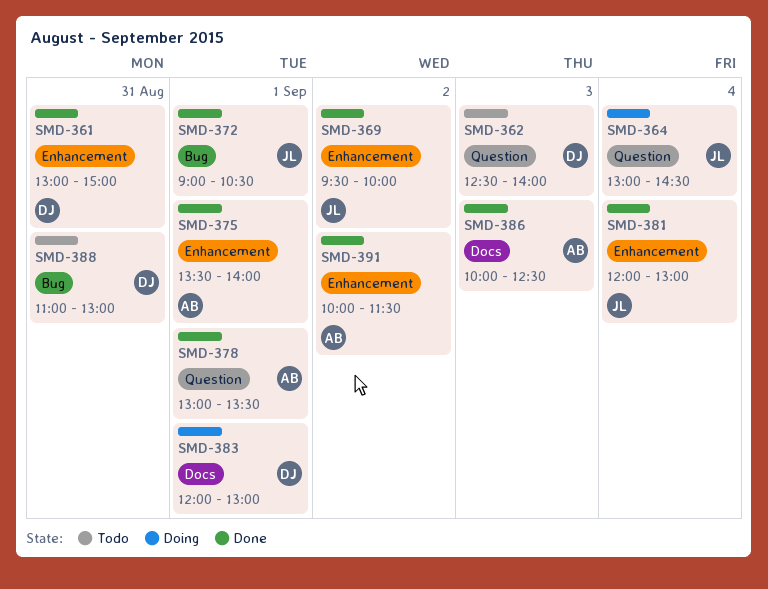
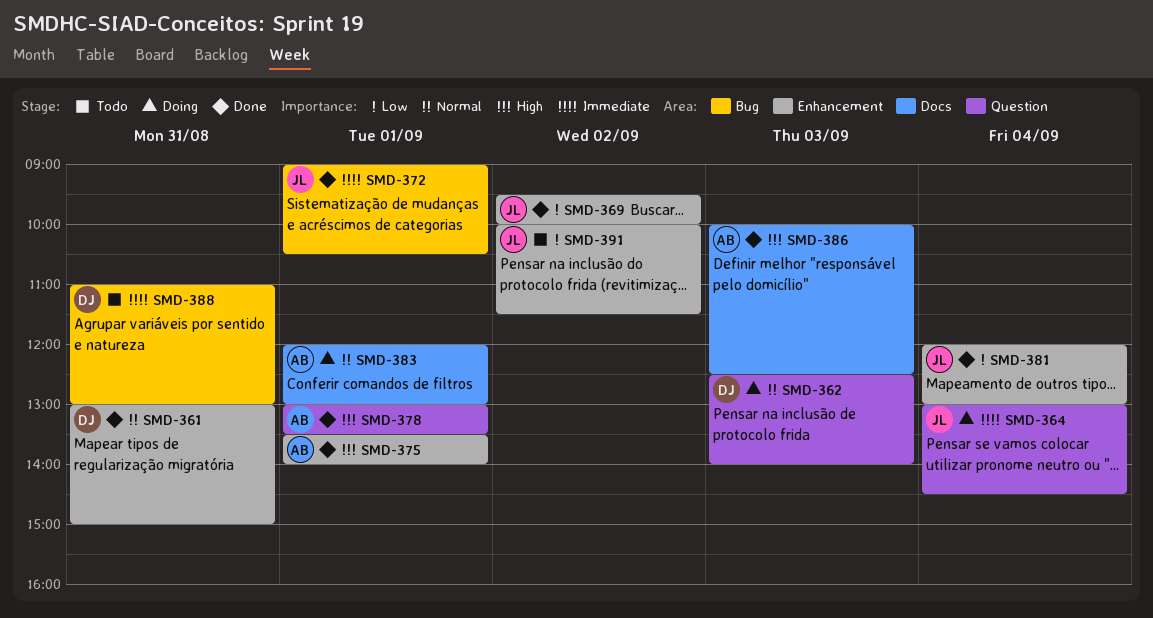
SMD-362, status: Todo -> Doing
SMD-383, owner: DJ -> AB
SMD-391, status: Done -> Todo
SMD-391, owner: AB -> JL

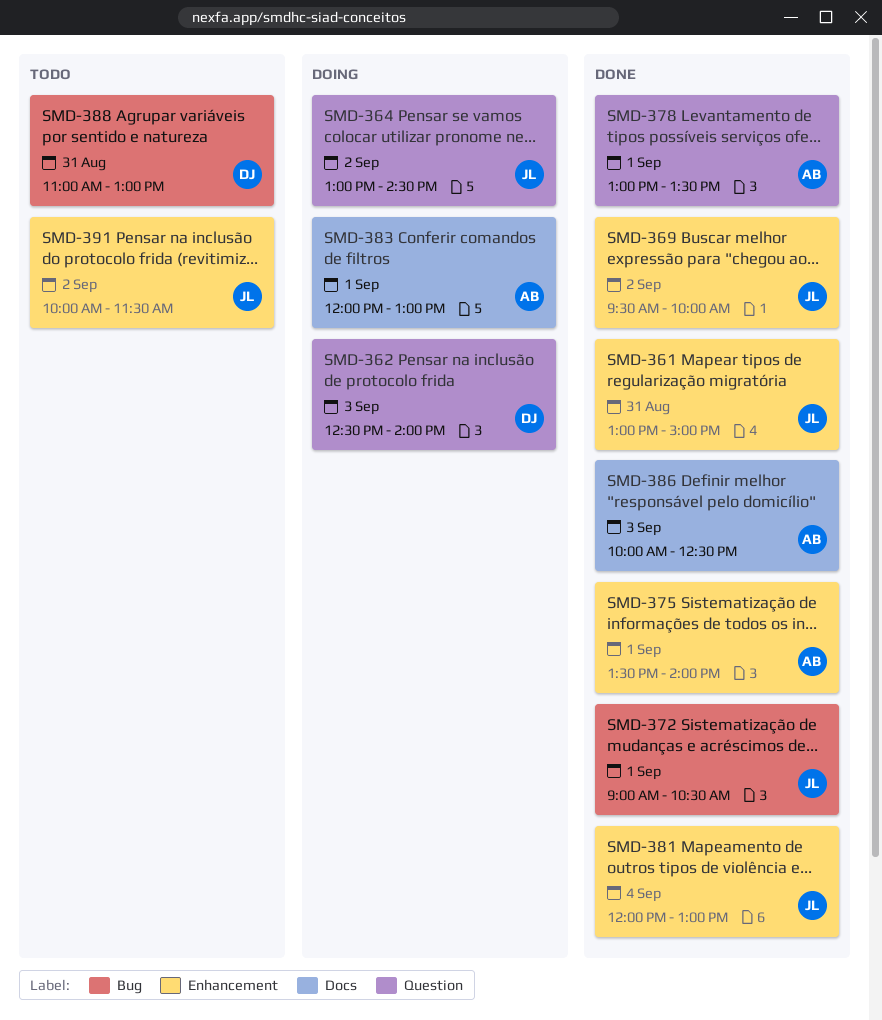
SMD-361, owner: DJ -> JL
SMD-364, day: Sep 4 -> Sep 2

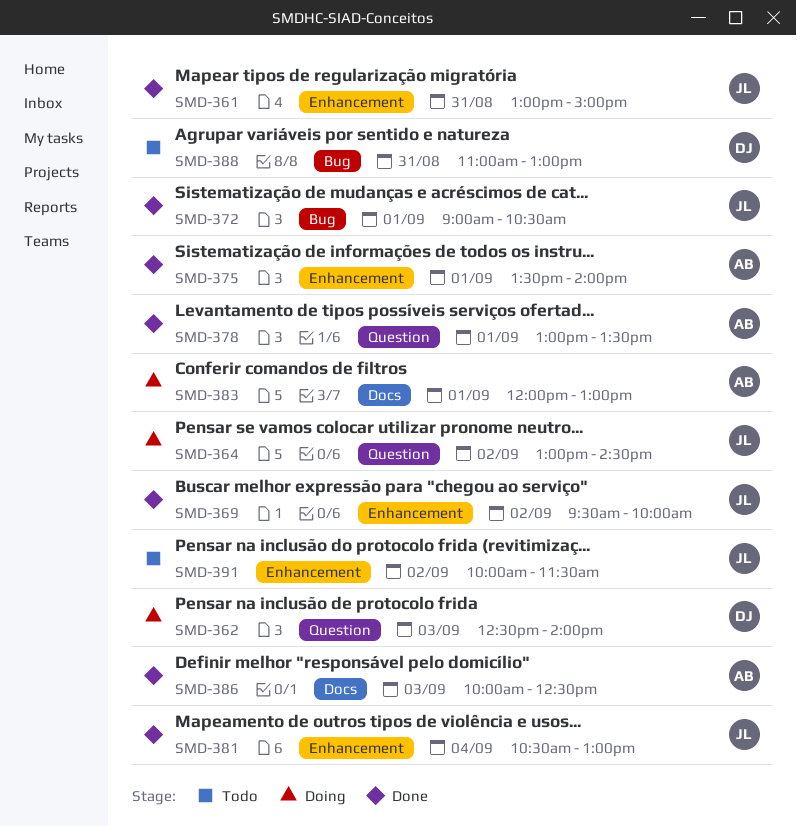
SMD-381, begins: 12:00 -> 10:30

